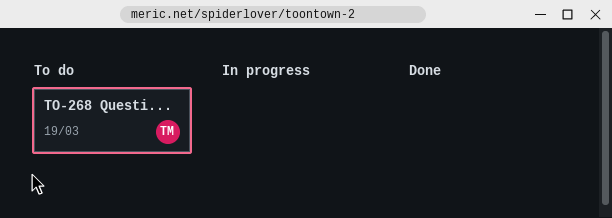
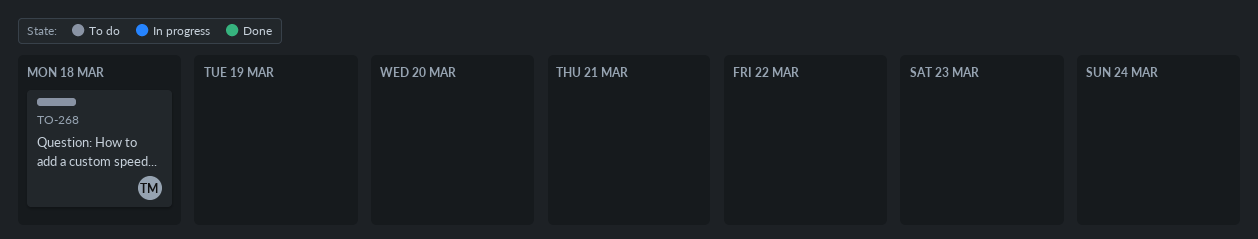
TO-268, due: Mar 19 -> Mar 18

